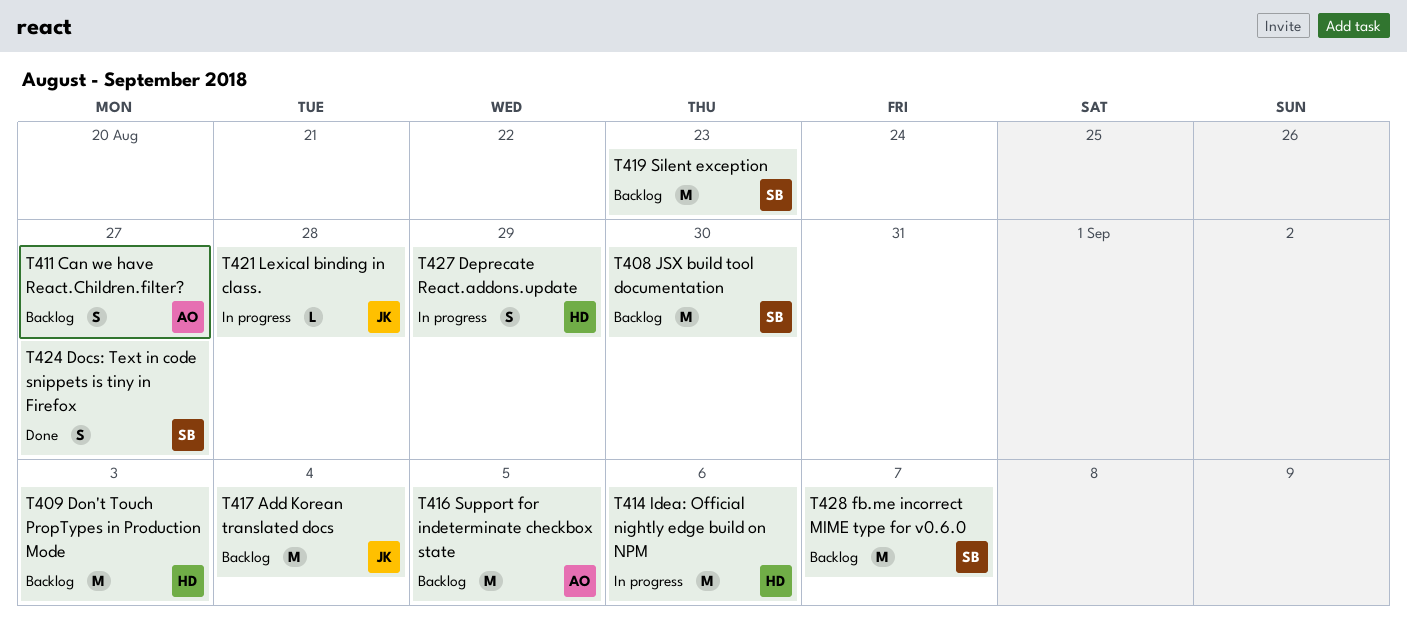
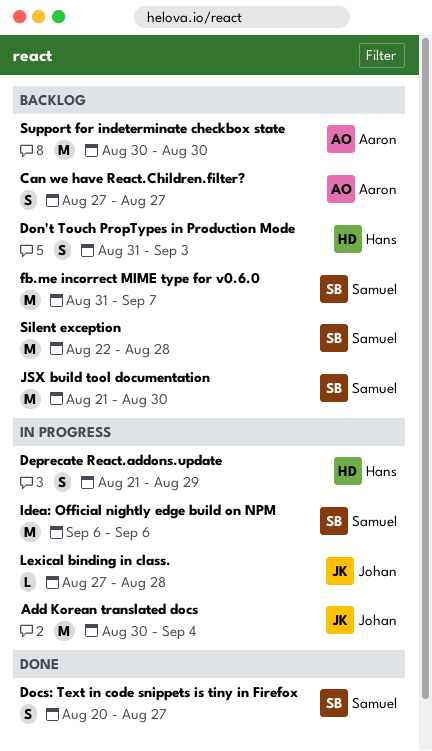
Add Korean translated docs, status: Backlog -> In progress
Don't Touch PropTypes in Production Mode, estimate: M -> S
Idea: Official nightly edge build on NPM, owner: Hans -> Samuel
Silent exception, due: Aug 23 -> Aug 28
Support for indeterminate checkbox state, due: Sep 5 -> Aug 30

